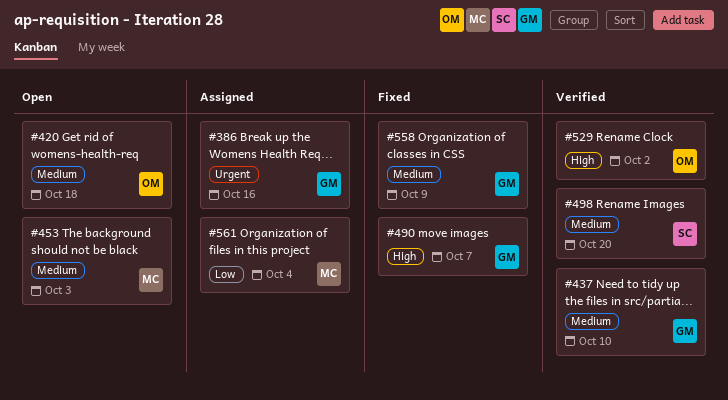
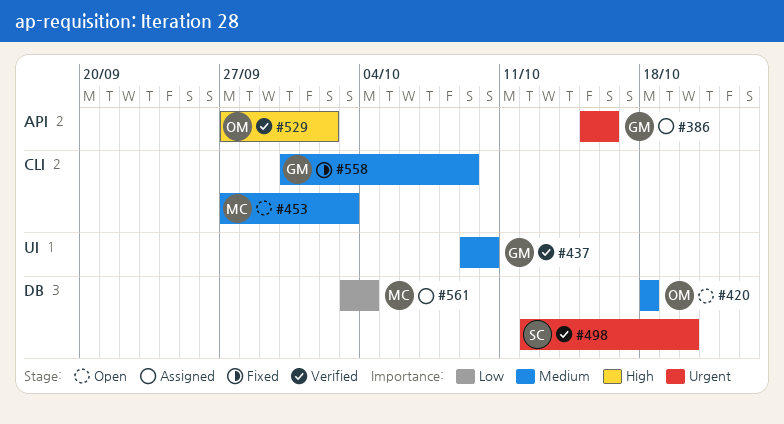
#490: present -> none
#498, priority: Medium -> Urgent

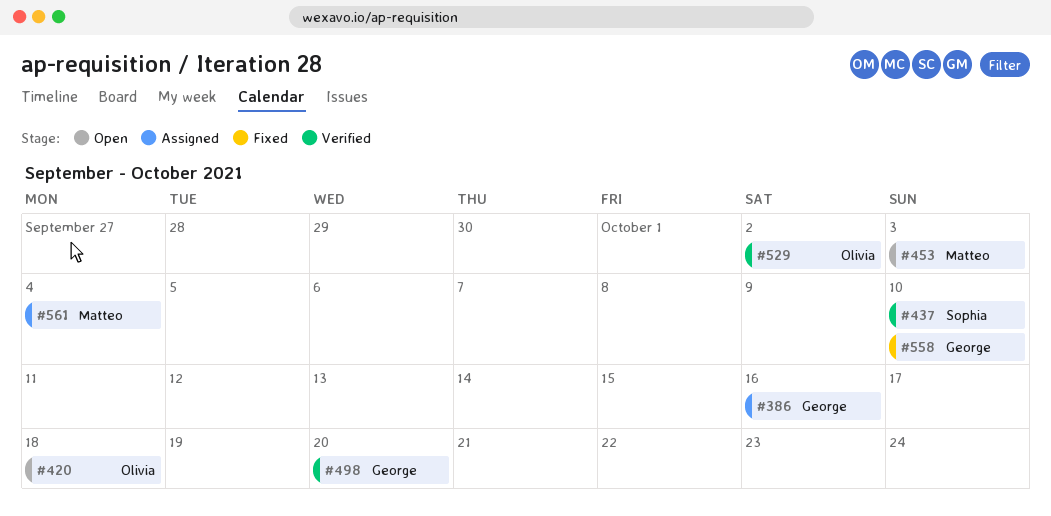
#437, owner: George -> Sophia
#498, owner: Sophia -> George
#558, due: Oct 9 -> Oct 10

